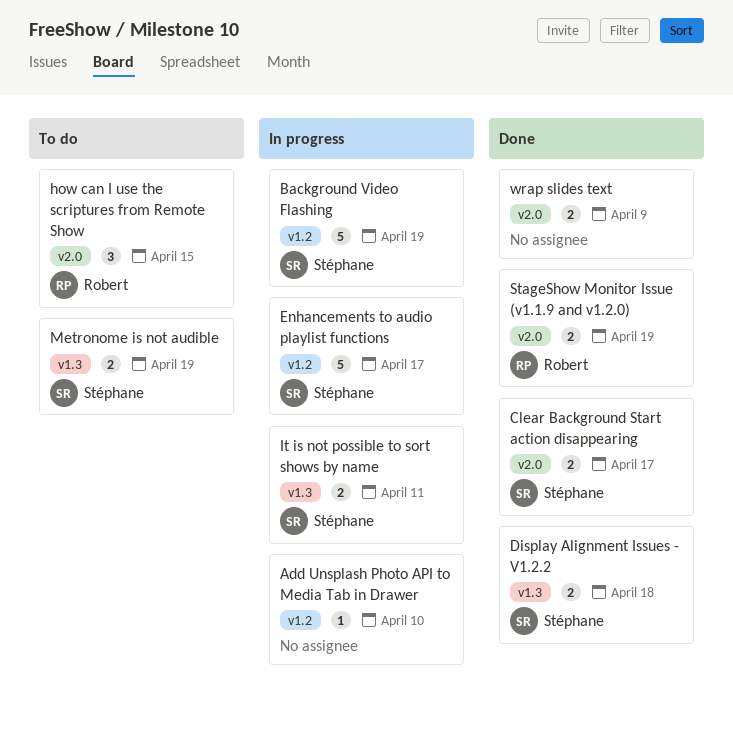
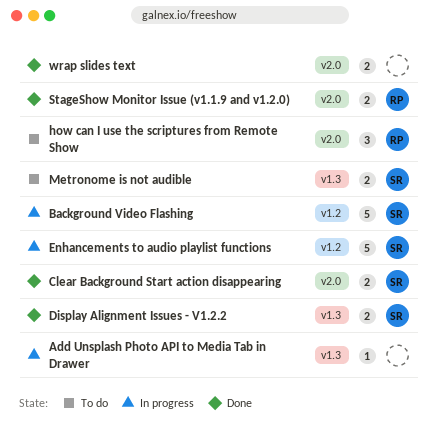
Add Unsplash Photo API to Media Tab in Drawer, label: v1.2 -> v1.3
It is not possible to sort shows by name: present -> none

